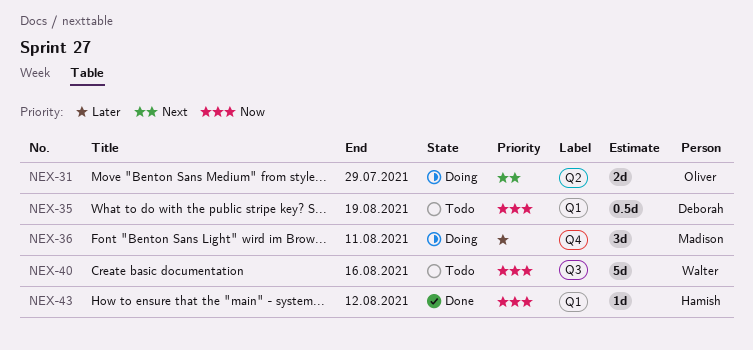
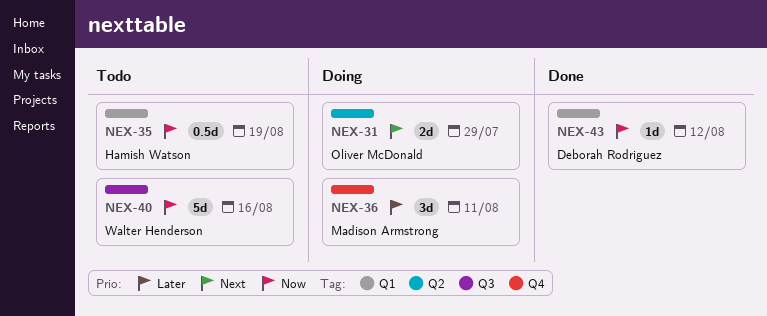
NEX-35, owner: Deborah Rodriguez -> Hamish Watson
NEX-43, owner: Hamish Watson -> Deborah Rodriguez

